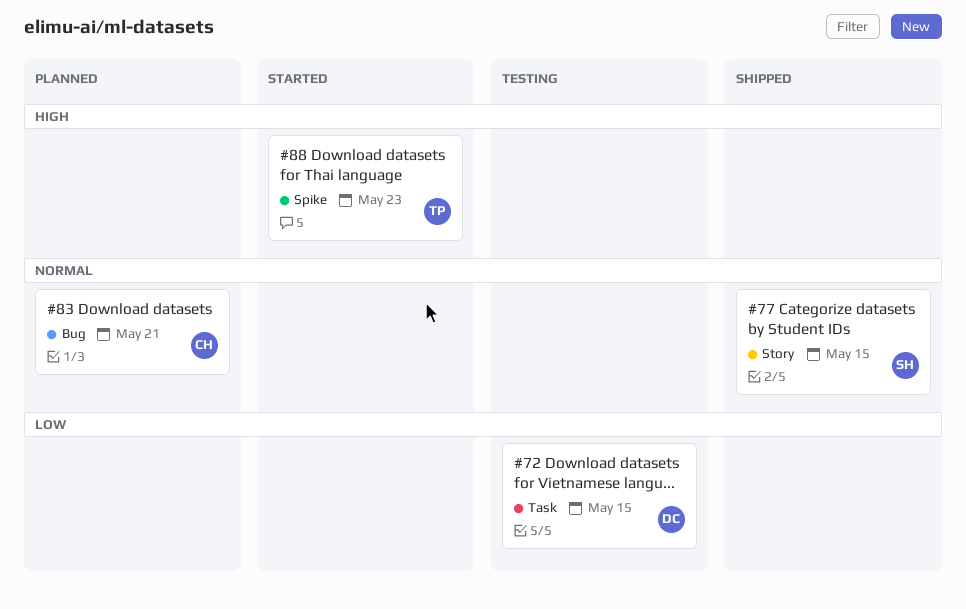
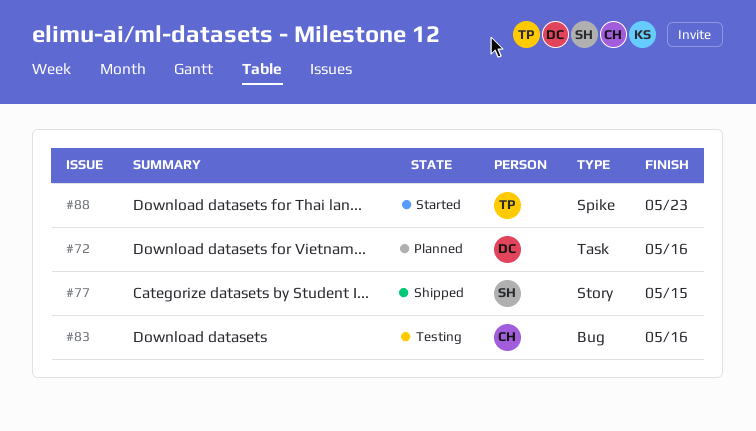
#72, status: Testing -> Planned
#72, due: May 15 -> May 16
#83, status: Planned -> Testing
#83, due: May 21 -> May 16

